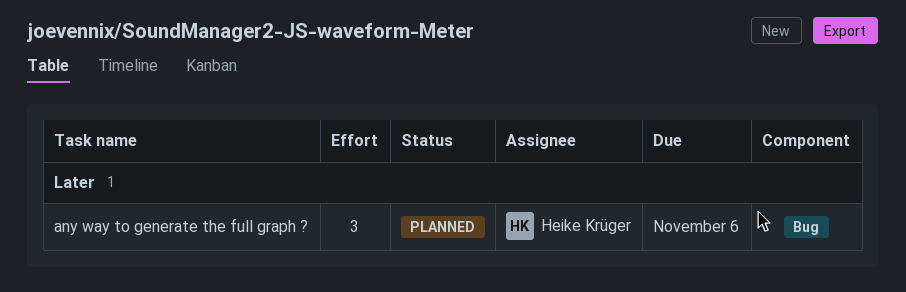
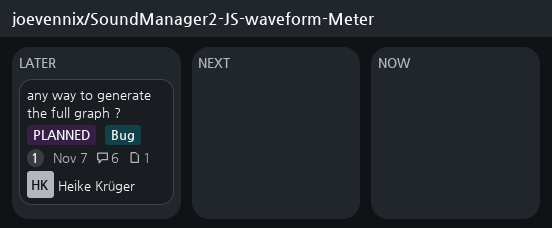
any way to generate the full graph ?, estimate: 3 -> 1
any way to generate the full graph ?, due: Nov 6 -> Nov 7

